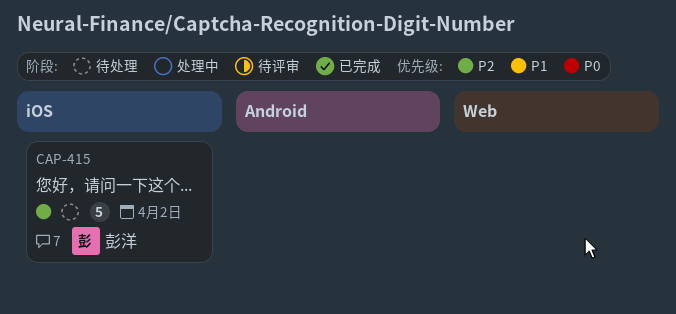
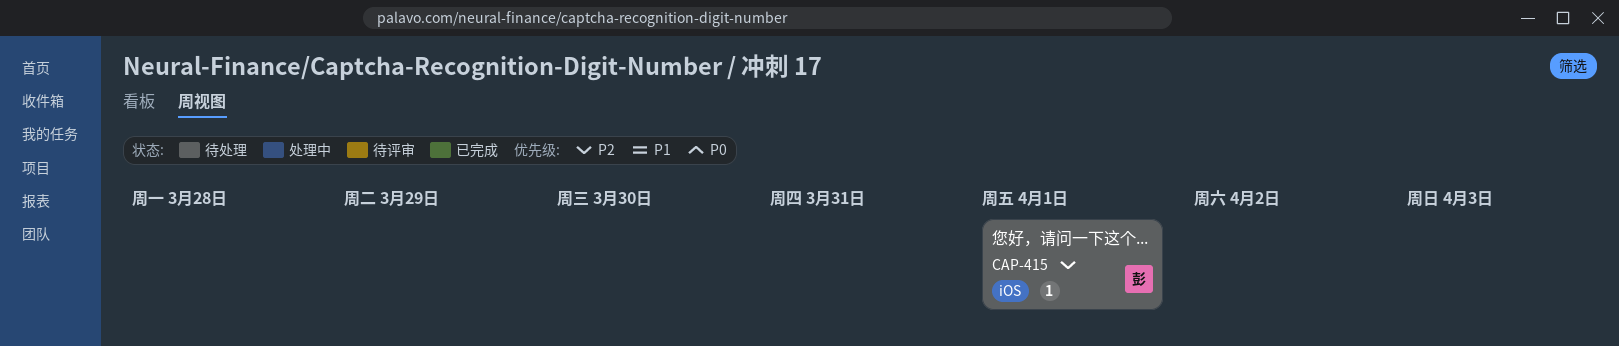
CAP-415, estimate: 5 -> 1
CAP-415, due: Apr 2 -> Apr 1

